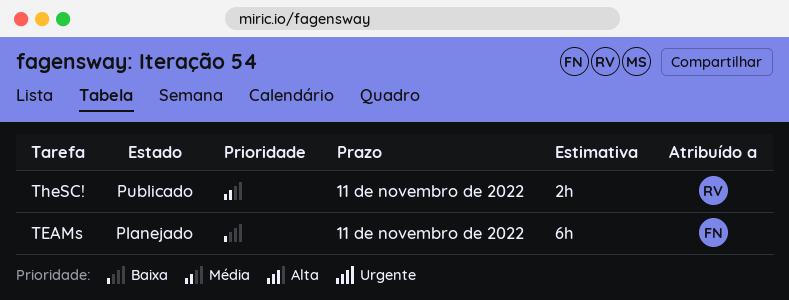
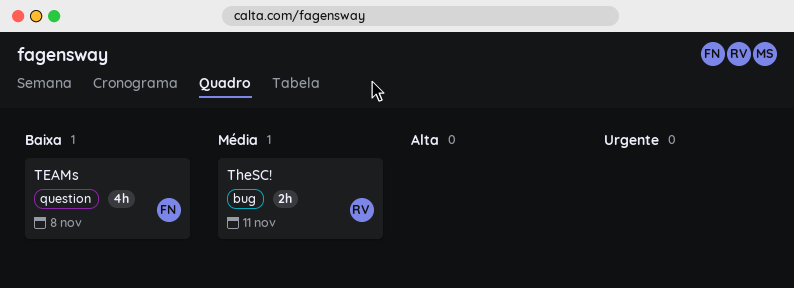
TEAMs, estimate: 6h -> 4h
TEAMs, due: Nov 11 -> Nov 8

